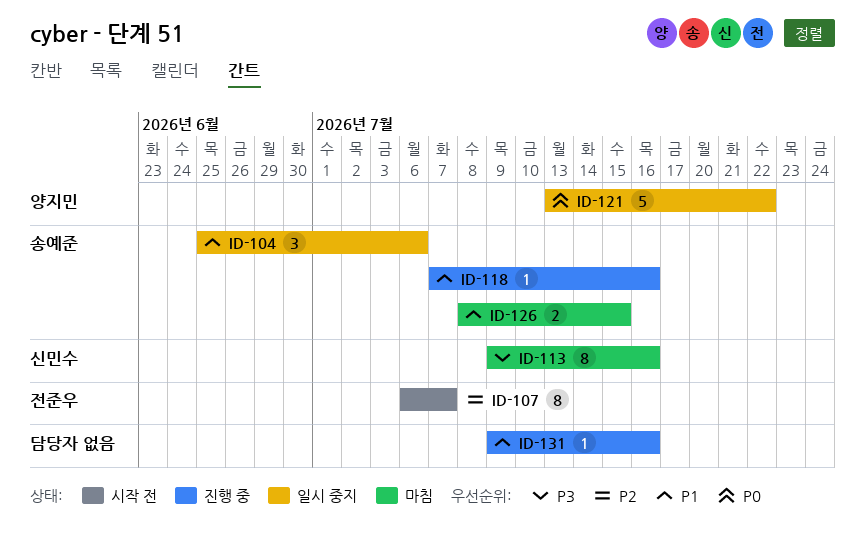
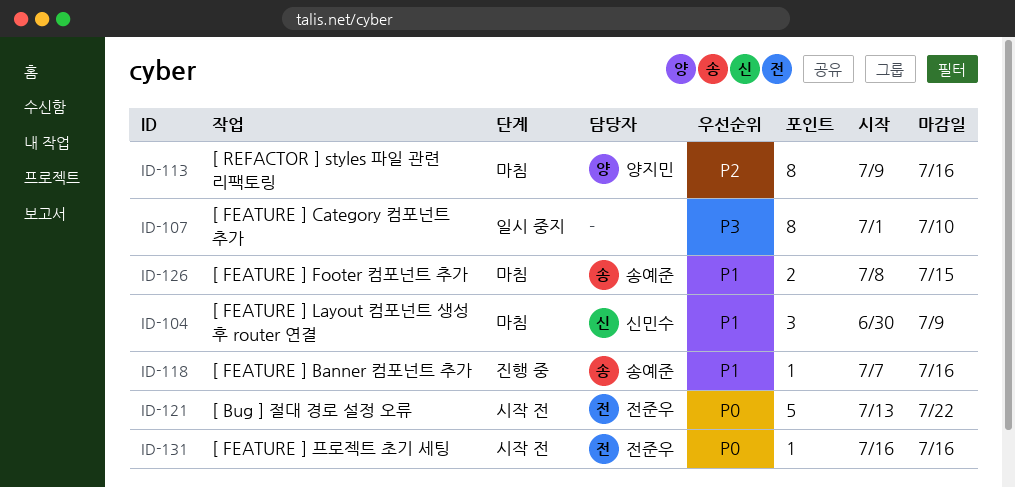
ID-104, status: 일시 중지 -> 마침
ID-104, owner: 송예준 -> 신민수
ID-104, start: Jun 25 -> Jun 30
ID-104, due: Jul 6 -> Jul 9
ID-107, status: 시작 전 -> 일시 중지
ID-107, owner: 전준우 -> none
ID-107, priority: P2 -> P3
ID-107, start: Jul 6 -> Jul 1
ID-107, due: Jul 7 -> Jul 10
ID-113, owner: 신민수 -> 양지민
ID-113, priority: P3 -> P2
ID-121, status: 일시 중지 -> 시작 전
ID-121, owner: 양지민 -> 전준우
ID-131, status: 진행 중 -> 시작 전
ID-131, owner: none -> 전준우
ID-131, priority: P1 -> P0
ID-131, start: Jul 9 -> Jul 16

